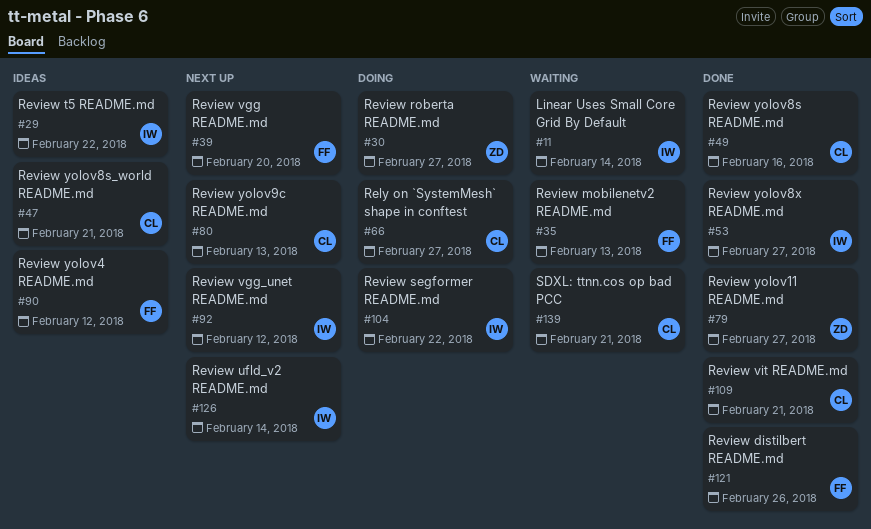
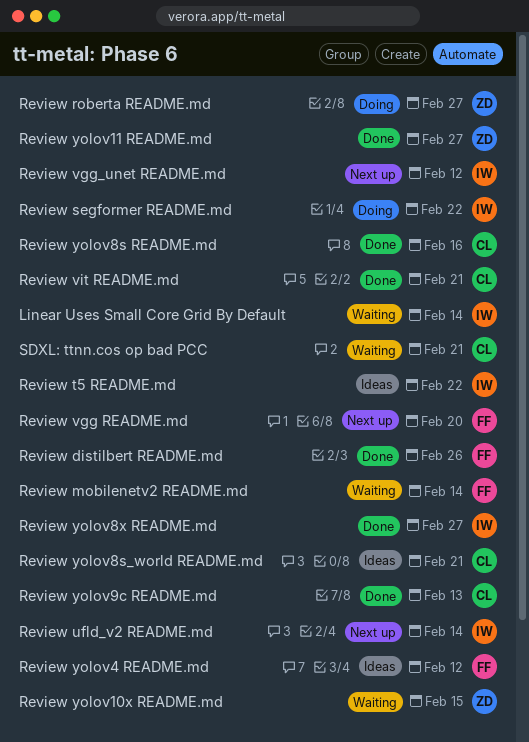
Rely on `SystemMesh` shape in conftest: present -> none
Review mobilenetv2 README.md, due: Feb 13 -> Feb 14
Review yolov10x README.md: none -> present
Review yolov9c README.md, status: Next up -> Done

